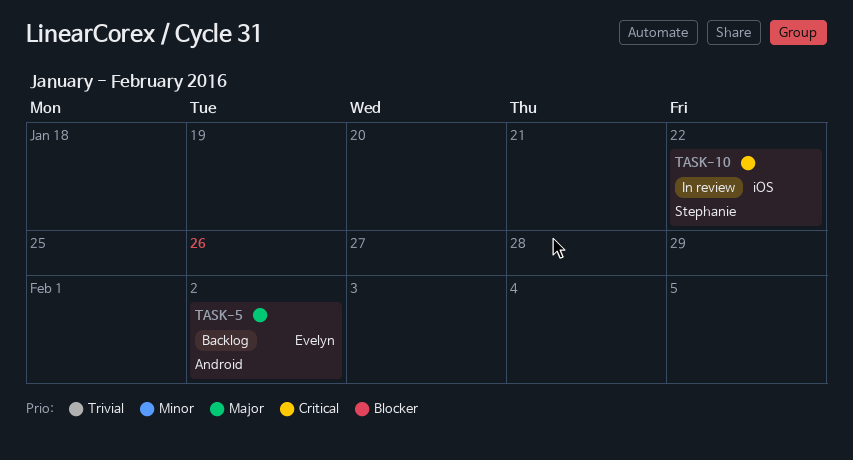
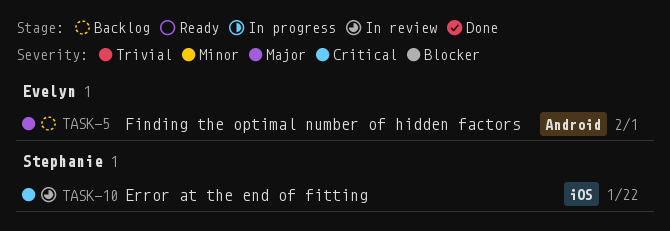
TASK-5, due: Feb 2 -> Feb 1

